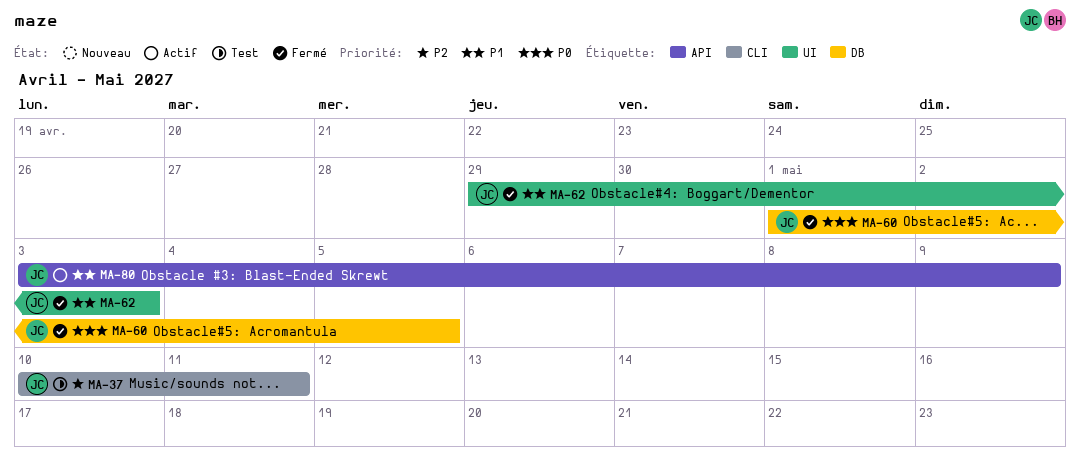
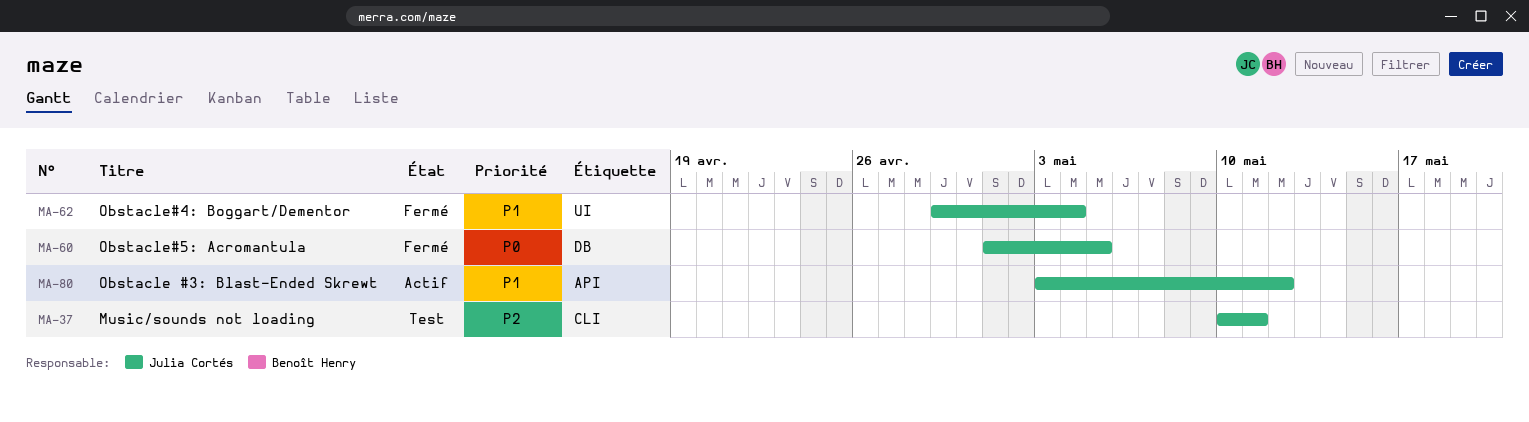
MA-62, due: May 3 -> May 4
MA-80, due: May 9 -> May 12

